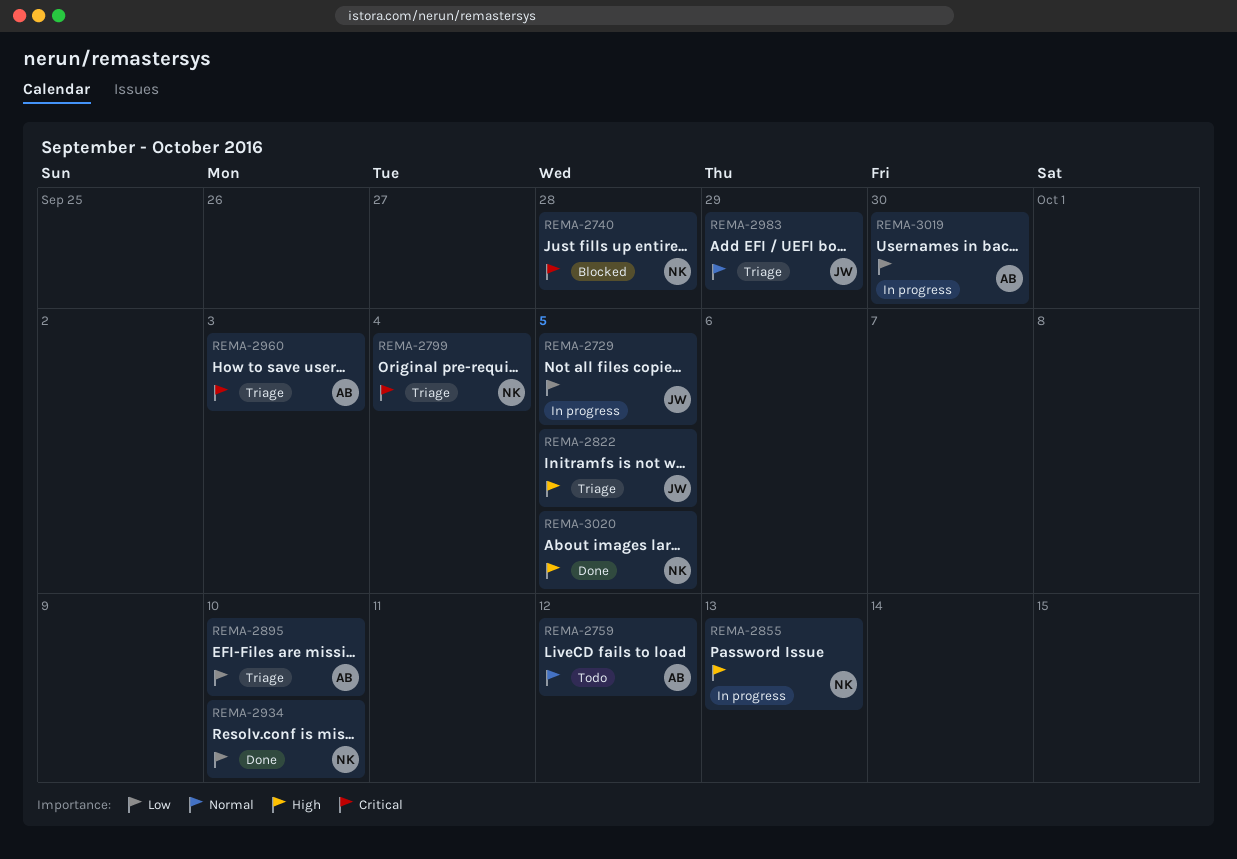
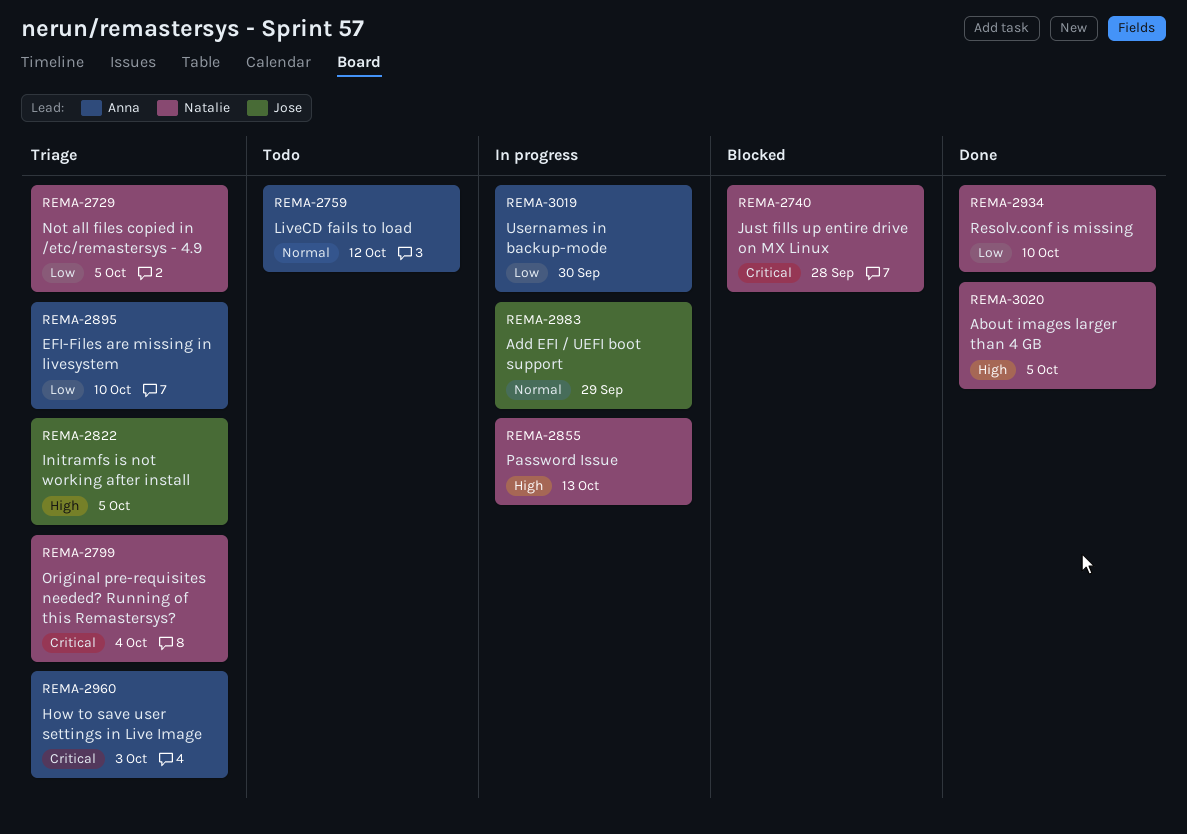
REMA-2729, status: In progress -> Triage
REMA-2729, owner: Jose -> Natalie
REMA-2983, status: Triage -> In progress

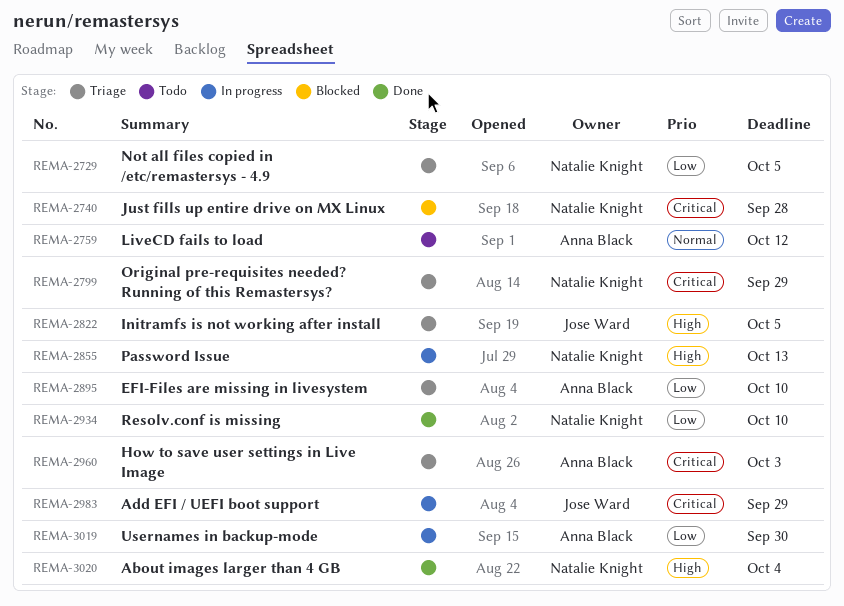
REMA-2799, due: Oct 4 -> Sep 29
REMA-2983, priority: Normal -> Critical
REMA-3020, due: Oct 5 -> Oct 4

